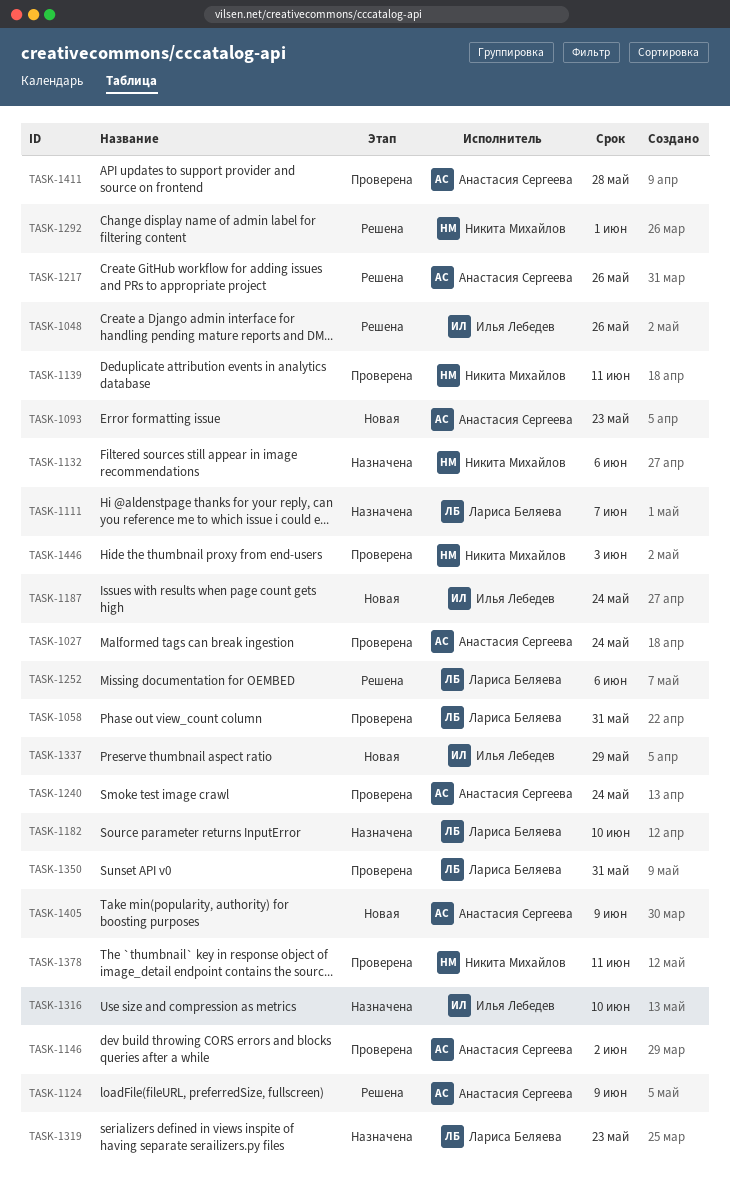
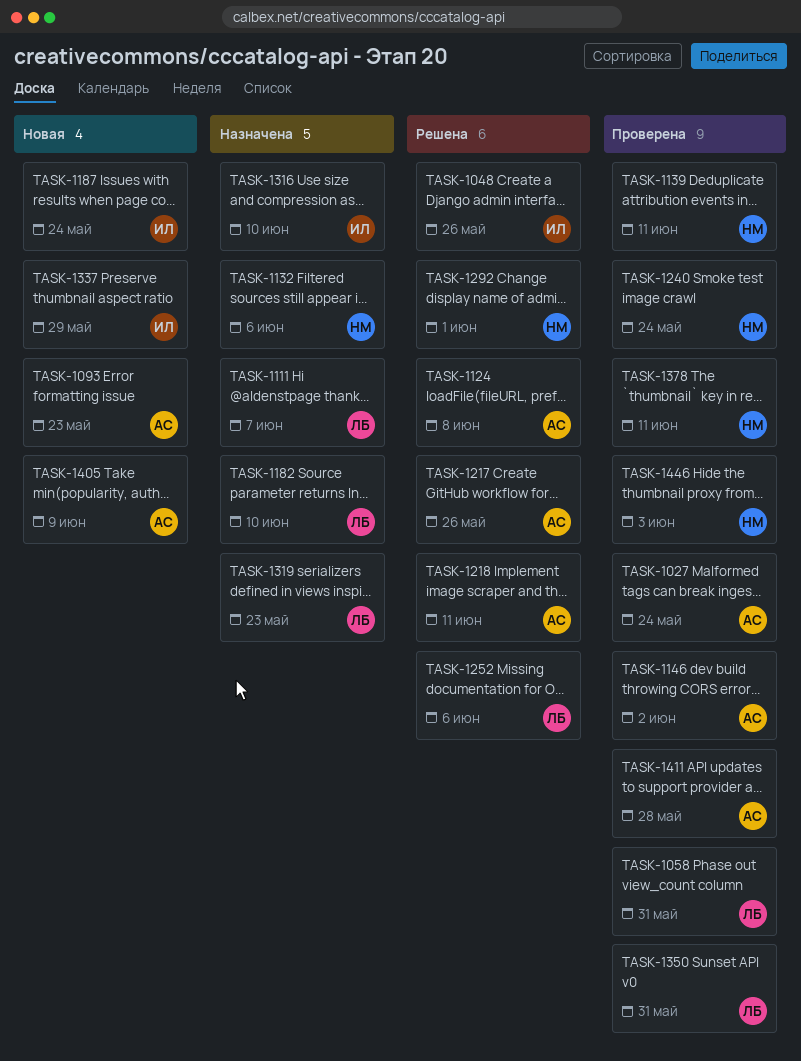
TASK-1124, due: Jun 9 -> Jun 8
TASK-1218: none -> present
TASK-1240, owner: Анастасия Сергеева -> Никита Михайлов

